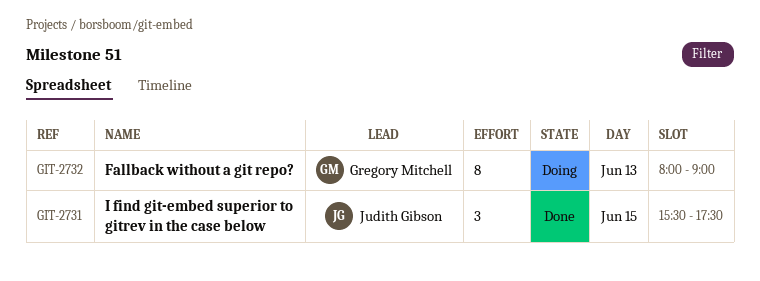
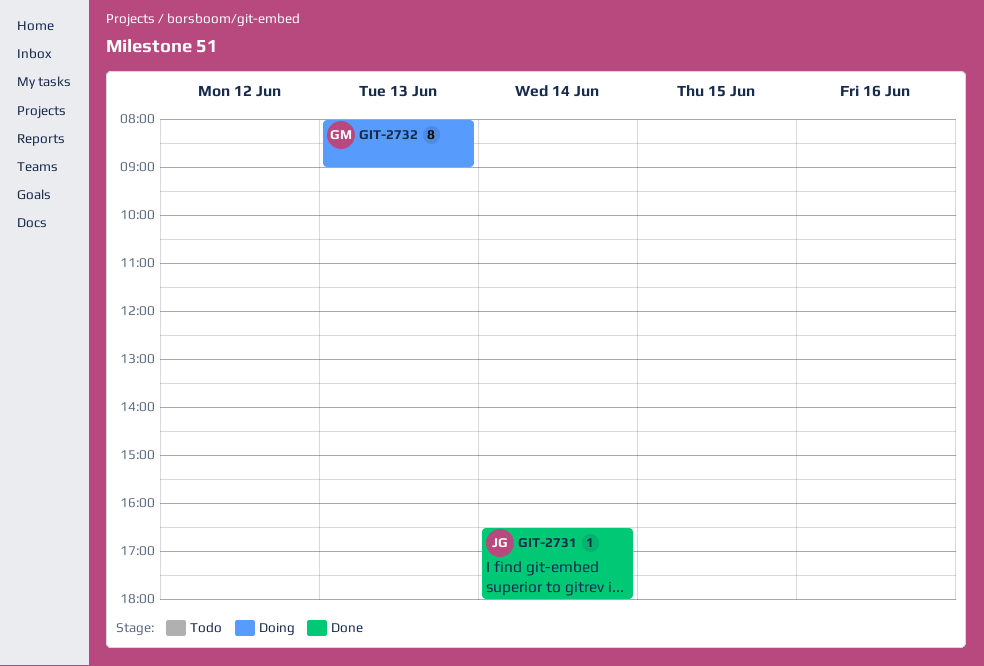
GIT-2731, estimate: 3 -> 1
GIT-2731, day: Jun 15 -> Jun 14
GIT-2731, begins: 15:30 -> 16:30
GIT-2731, ends: 17:30 -> 18:00

